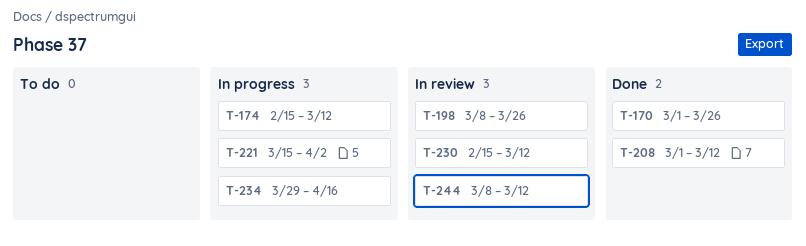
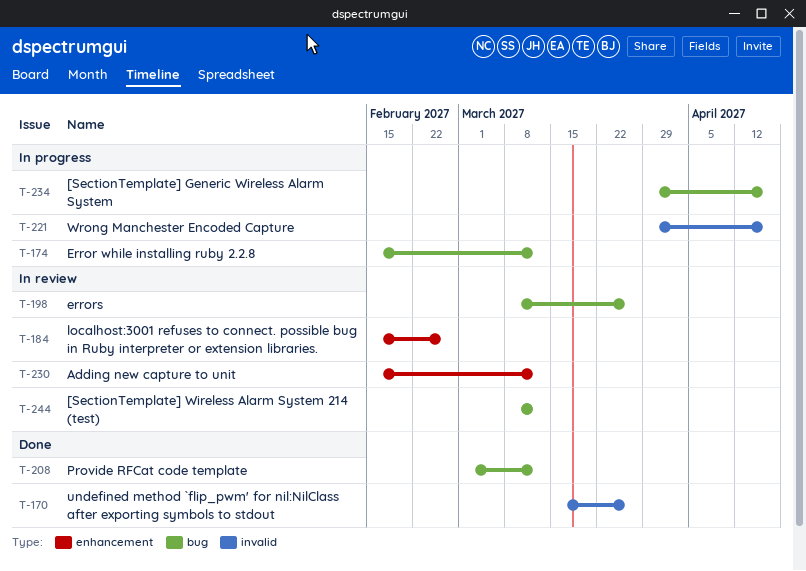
T-170, start: Mar 1 -> Mar 15
T-184: none -> present
T-221, start: Mar 15 -> Mar 29
T-221, due: Apr 2 -> Apr 16

